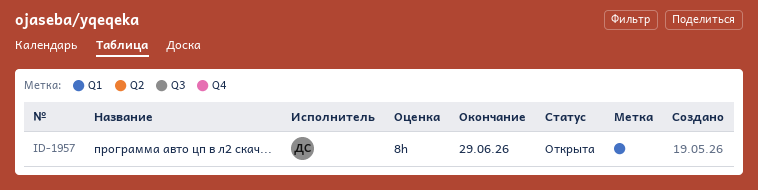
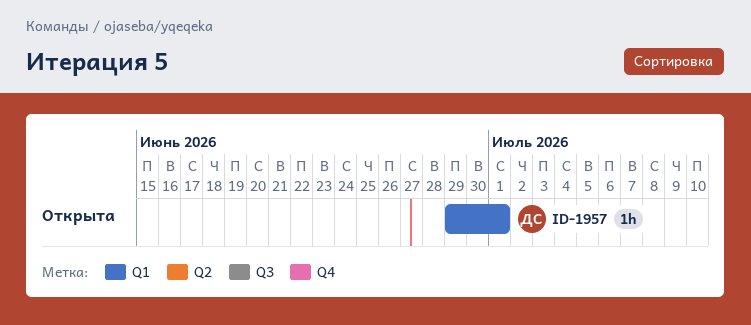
ID-1957, estimate: 8h -> 1h
ID-1957, due: Jun 29 -> Jul 1

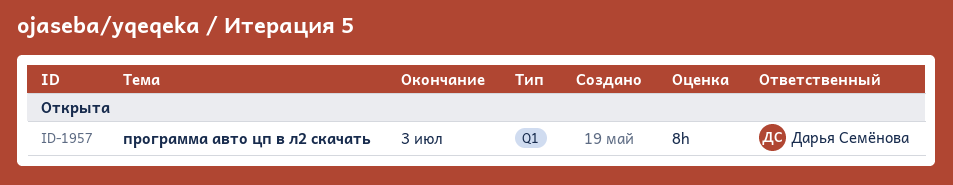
ID-1957, estimate: 1h -> 8h
ID-1957, due: Jul 1 -> Jul 3

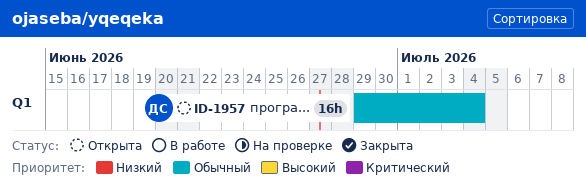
ID-1957, estimate: 8h -> 16h
ID-1957, due: Jul 3 -> Jul 4

